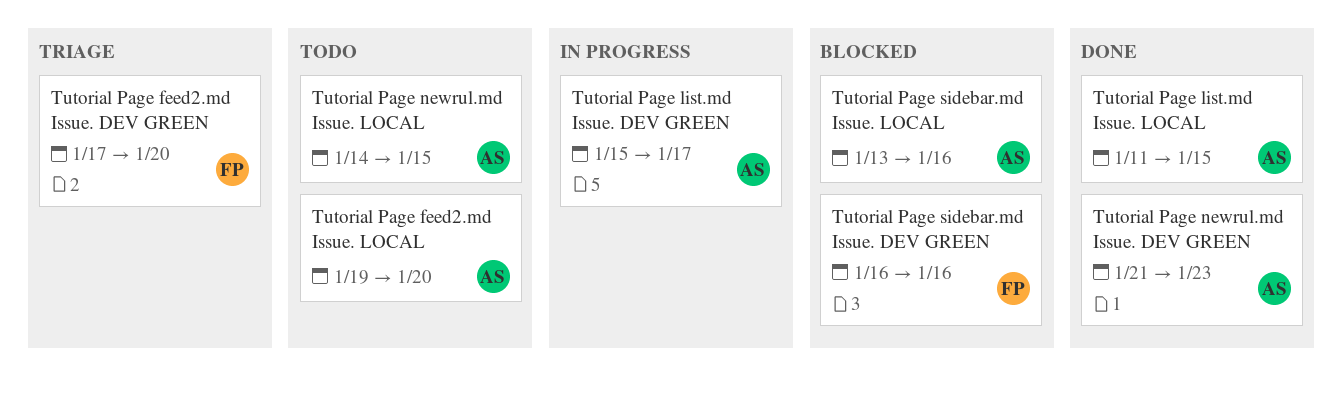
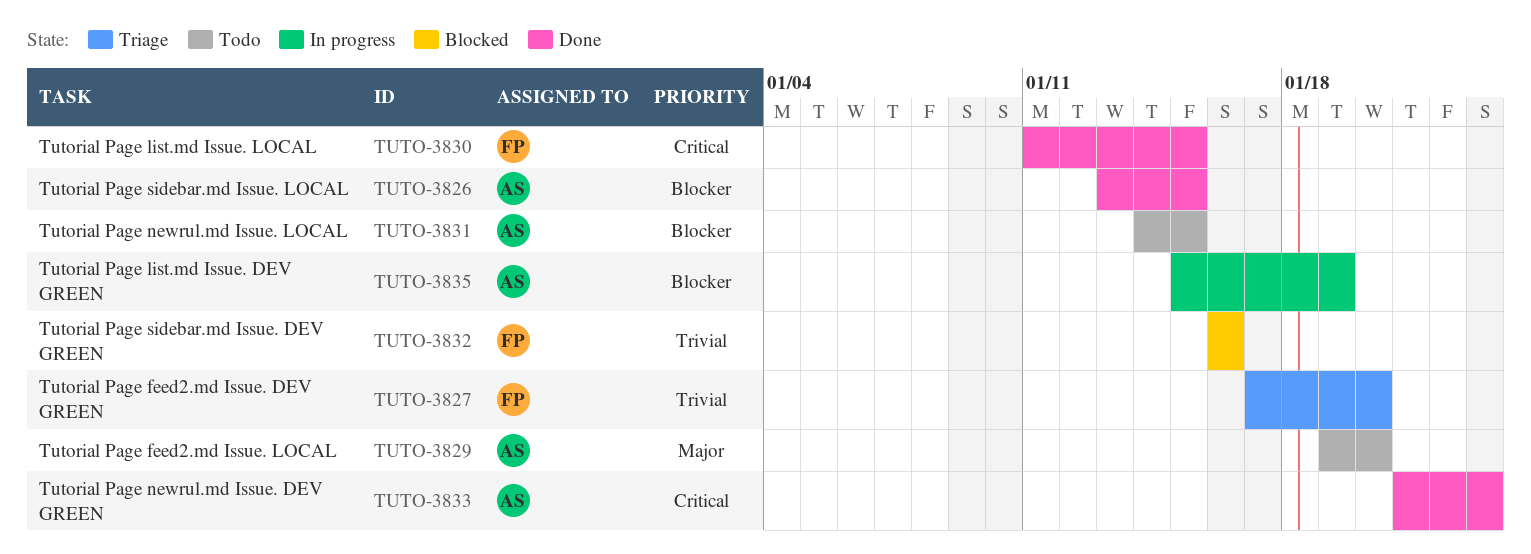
Tutorial Page list.md Issue. DEV GREEN, due: Jan 17 -> Jan 19
Tutorial Page list.md Issue. LOCAL, owner: AS -> FP
Tutorial Page sidebar.md Issue. LOCAL, status: Blocked -> Done
Tutorial Page sidebar.md Issue. LOCAL, due: Jan 16 -> Jan 15

